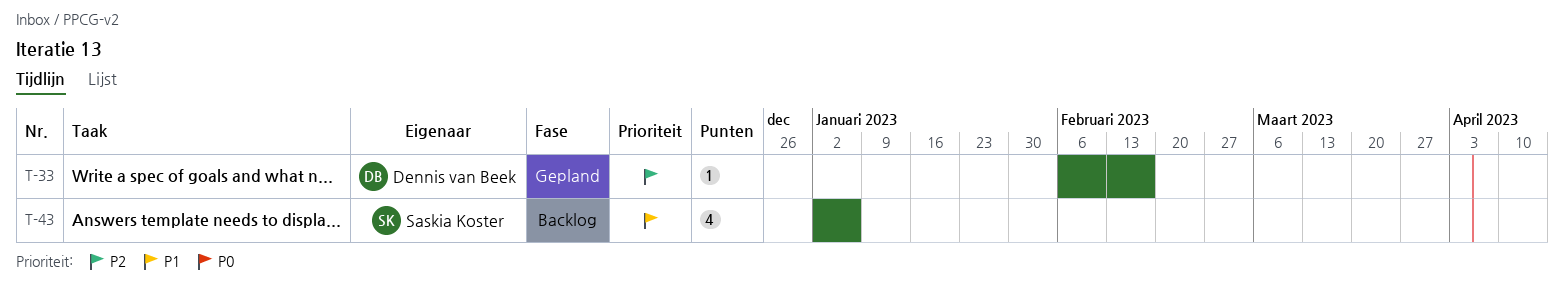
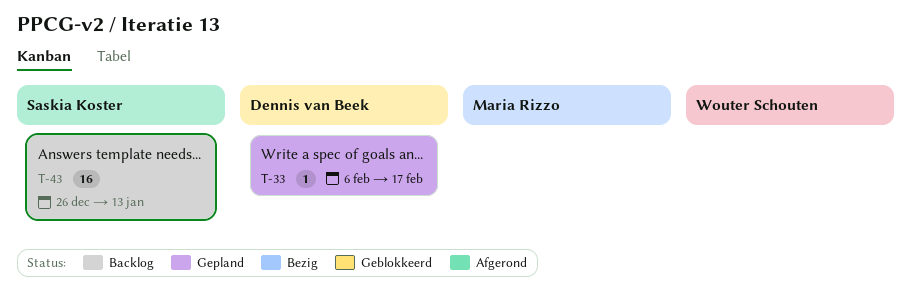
T-43, estimate: 4 -> 16
T-43, start: Jan 2 -> Dec 26
T-43, due: Jan 6 -> Jan 13

